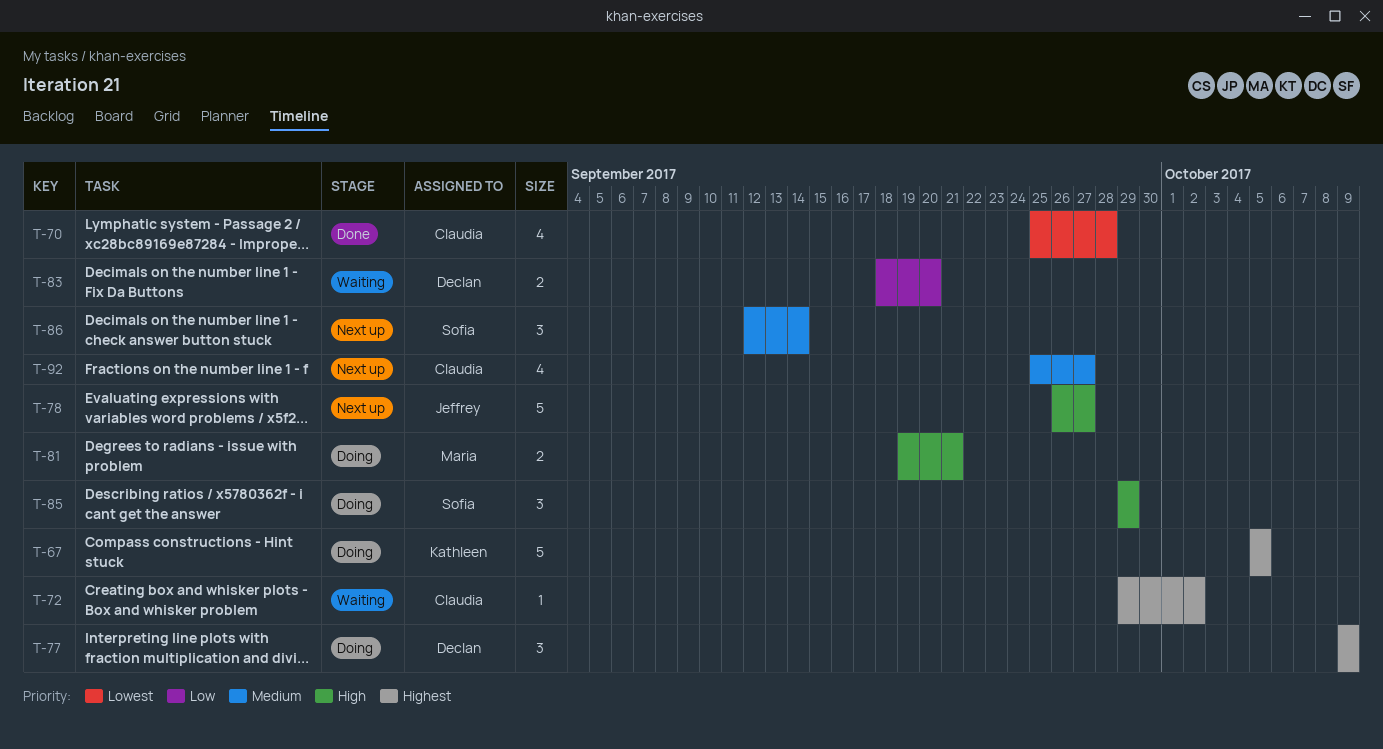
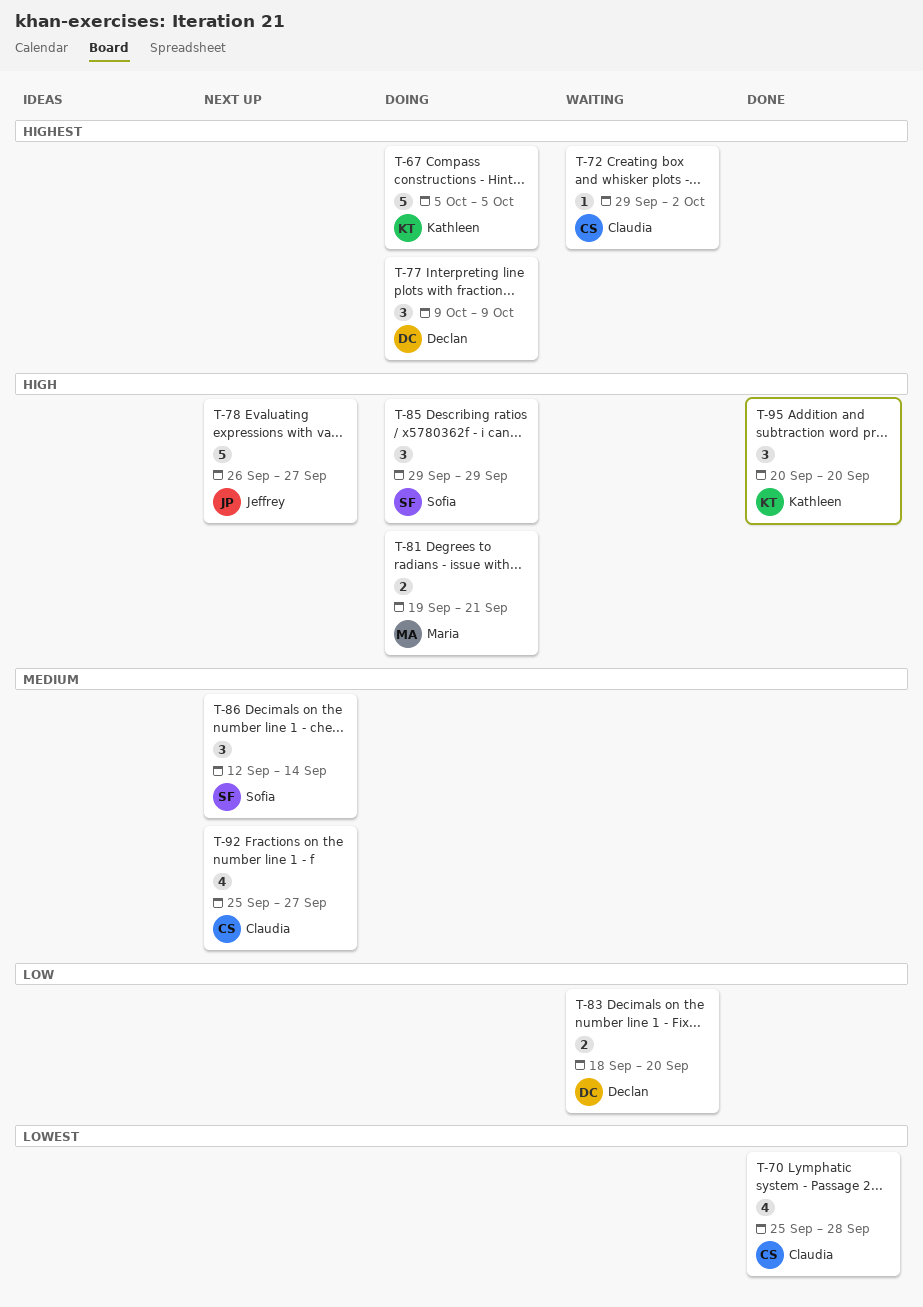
T-95: none -> present

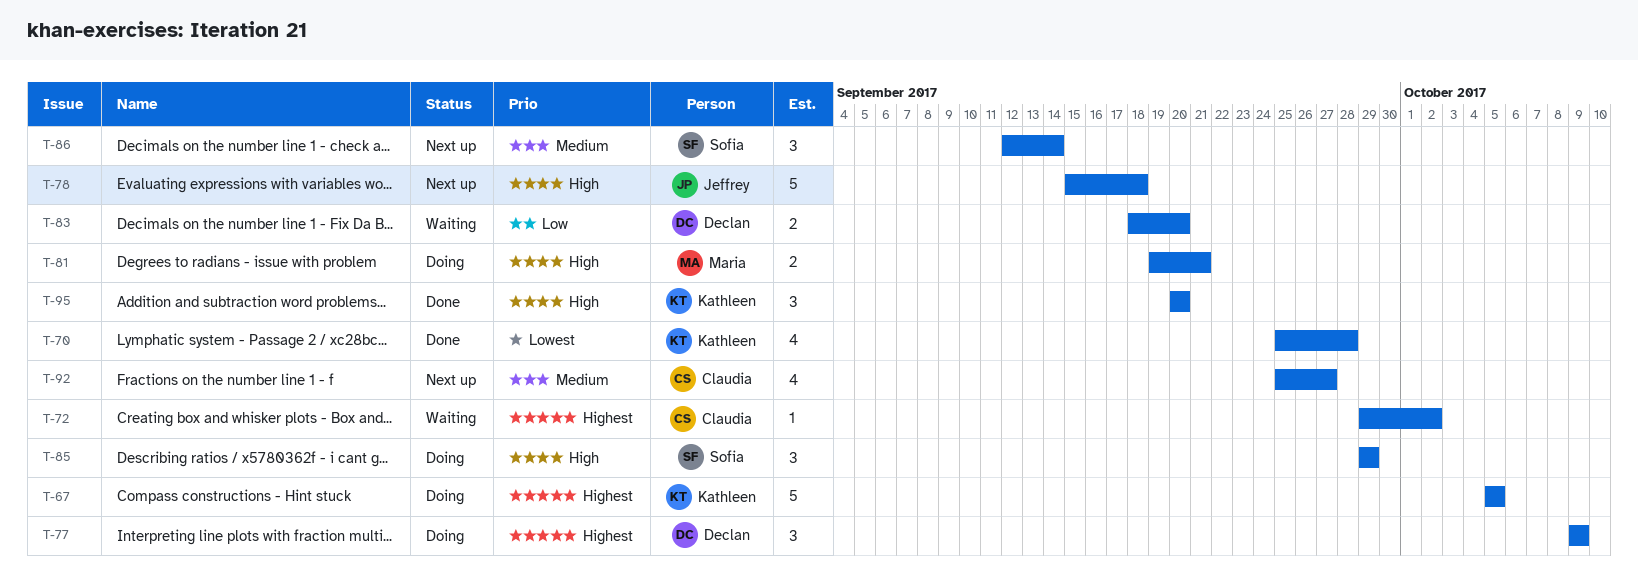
T-70, owner: Claudia -> Kathleen
T-78, start: Sep 26 -> Sep 15
T-78, due: Sep 27 -> Sep 18

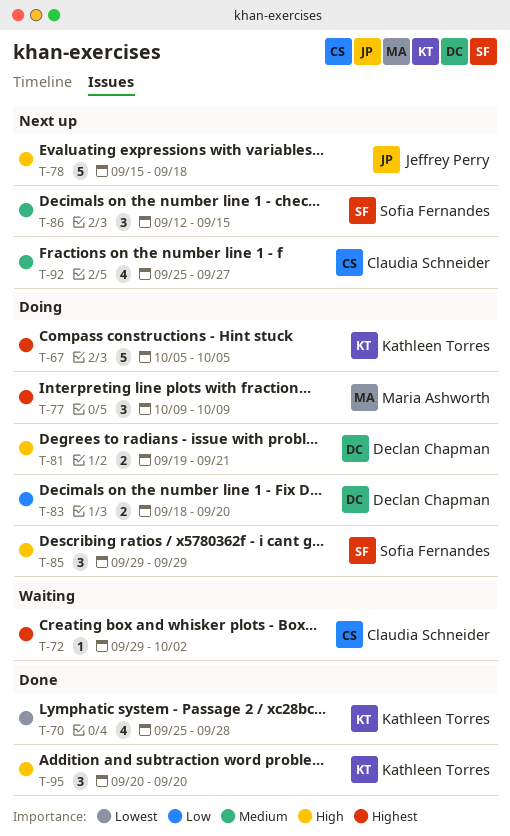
T-77, owner: Declan Chapman -> Maria Ashworth
T-81, owner: Maria Ashworth -> Declan Chapman
T-83, status: Waiting -> Doing
T-86, due: Sep 14 -> Sep 15

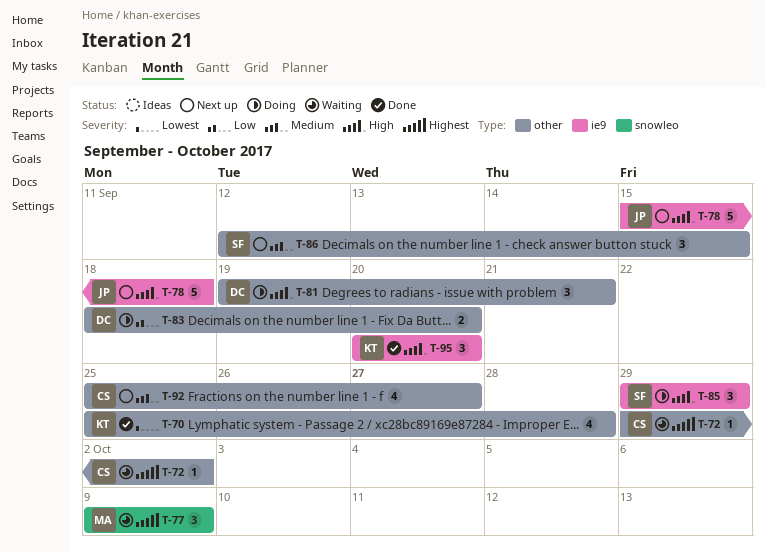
T-67: present -> none
T-77, status: Doing -> Waiting
T-81, estimate: 2 -> 3

